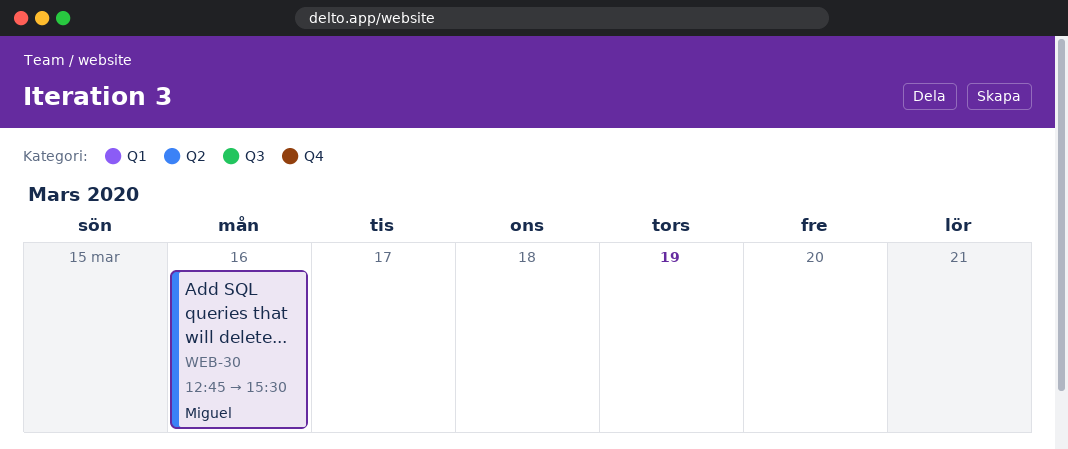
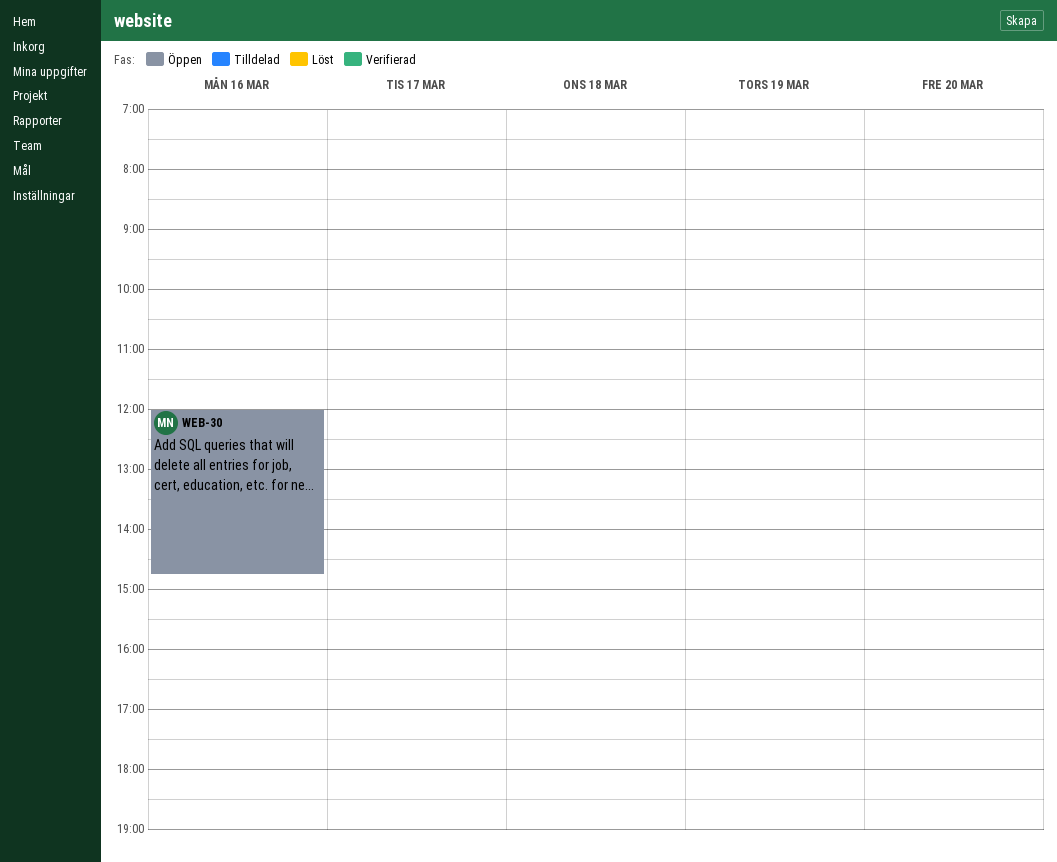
WEB-30, begins: 12:45 -> 12:00
WEB-30, ends: 15:30 -> 14:45

